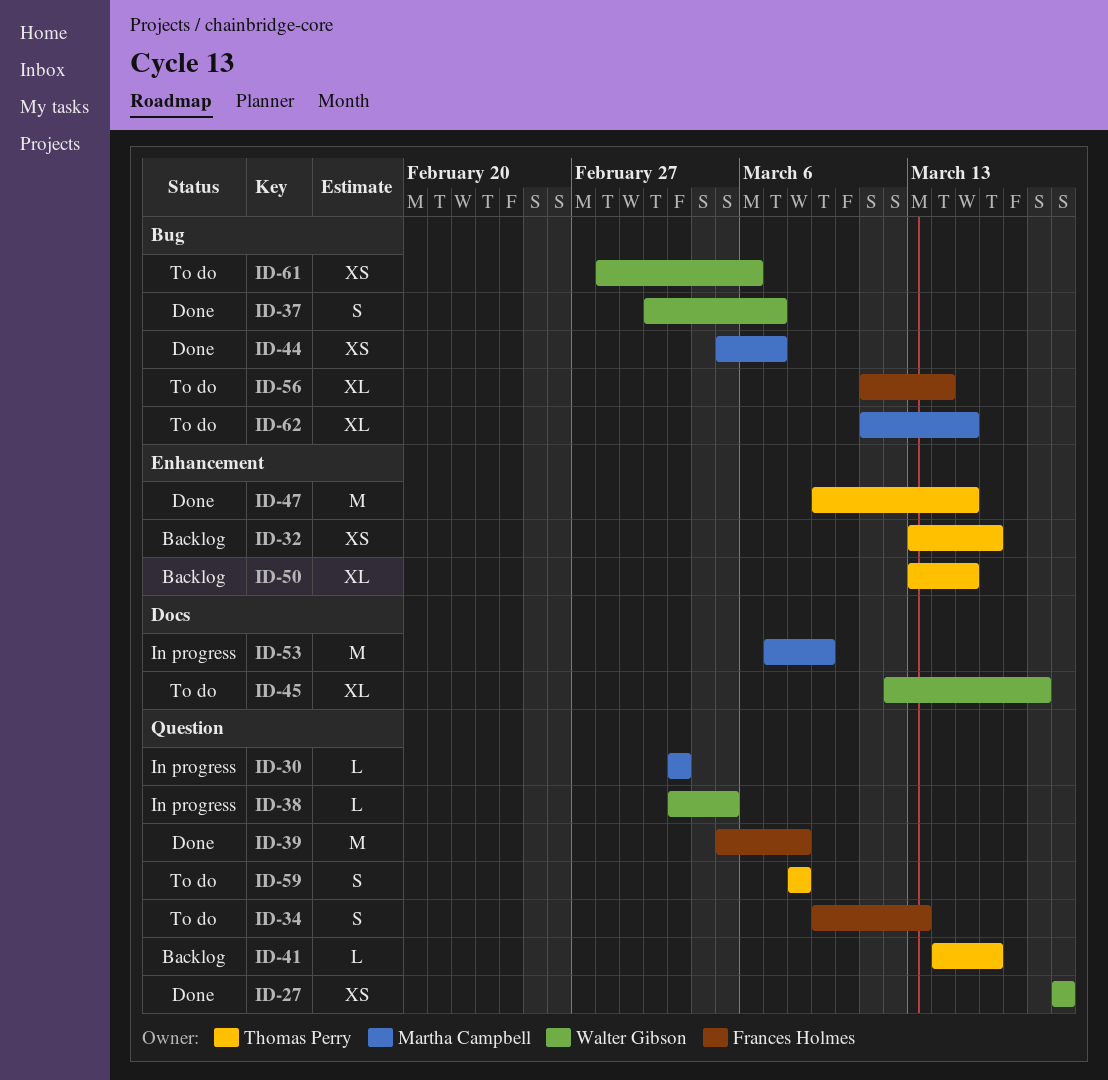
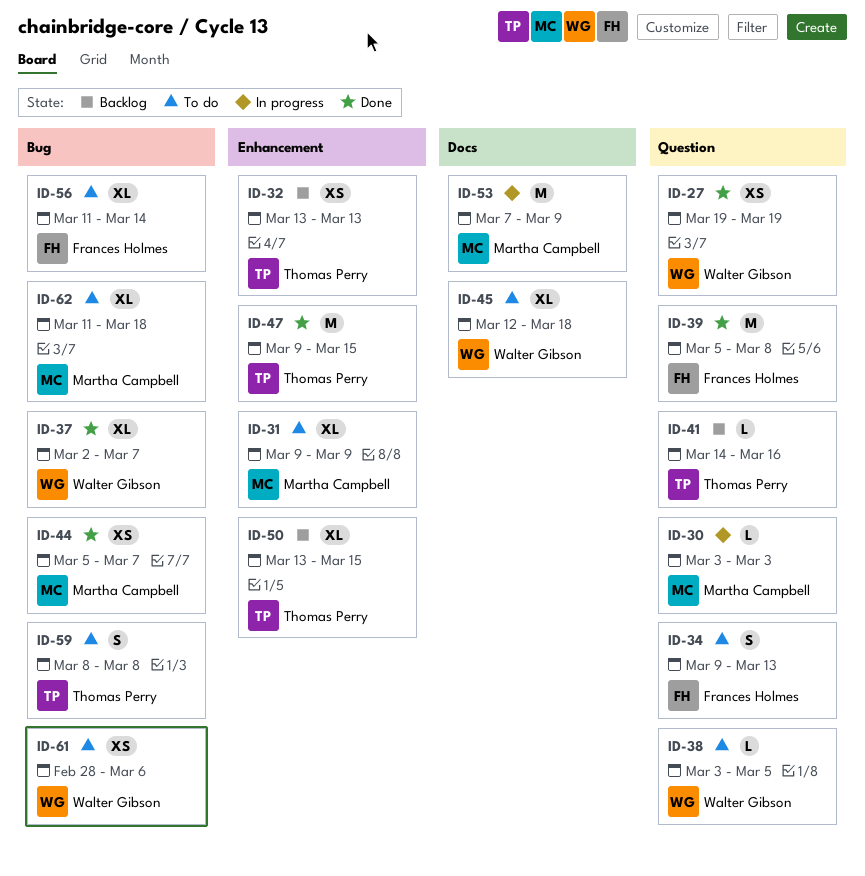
ID-31: none -> present
ID-32, due: Mar 16 -> Mar 13
ID-37, estimate: S -> XL
ID-38, status: In progress -> To do
ID-59, label: Question -> Bug
ID-62, due: Mar 15 -> Mar 18

